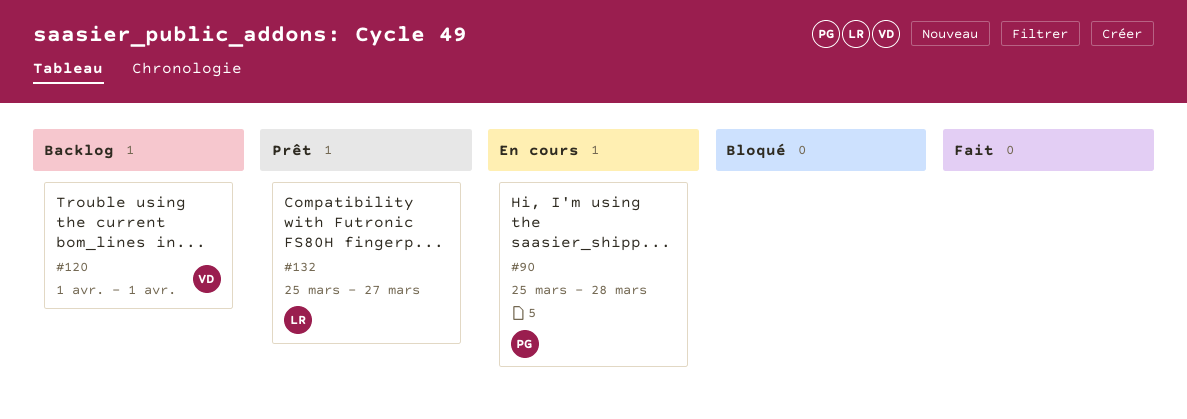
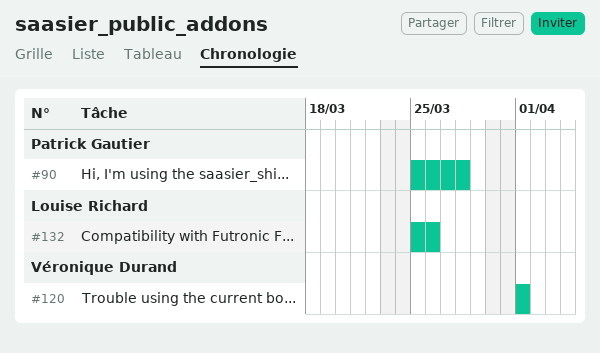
#132, due: Mar 27 -> Mar 26

